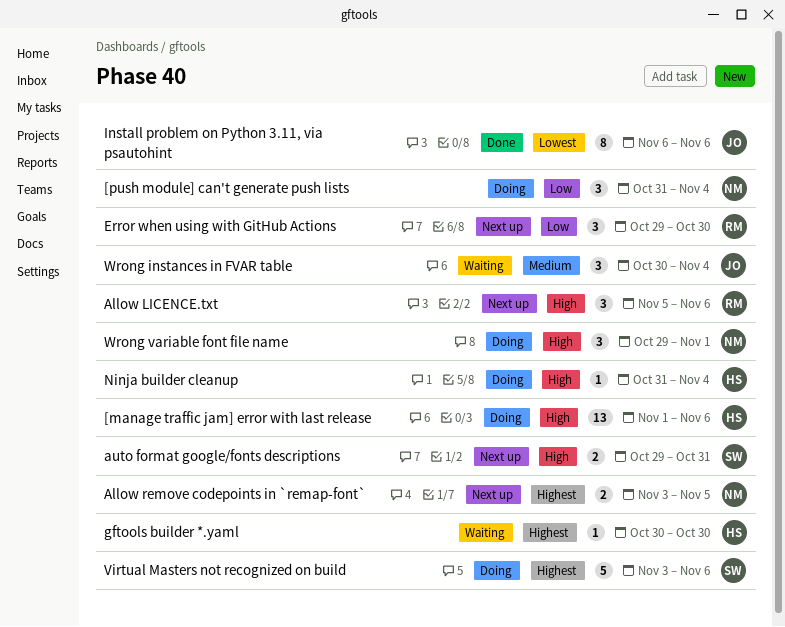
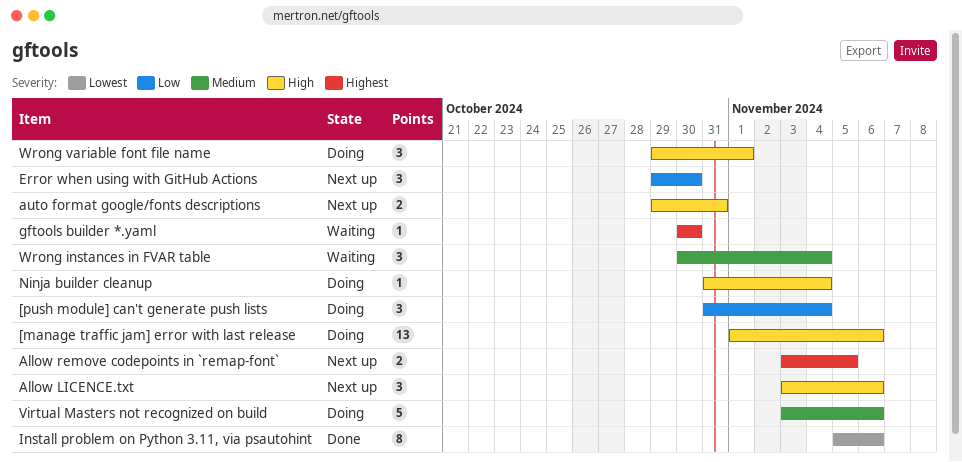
Allow LICENCE.txt, start: Nov 5 -> Nov 3
Install problem on Python 3.11, via psautohint, start: Nov 6 -> Nov 5
Virtual Masters not recognized on build, priority: Highest -> Medium

